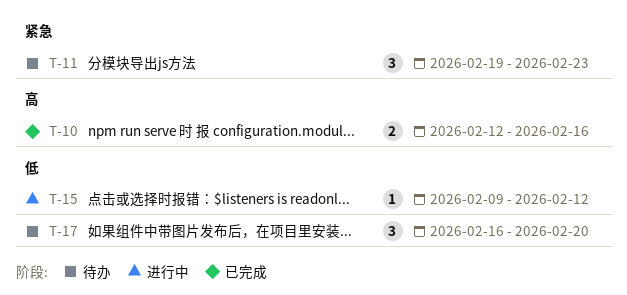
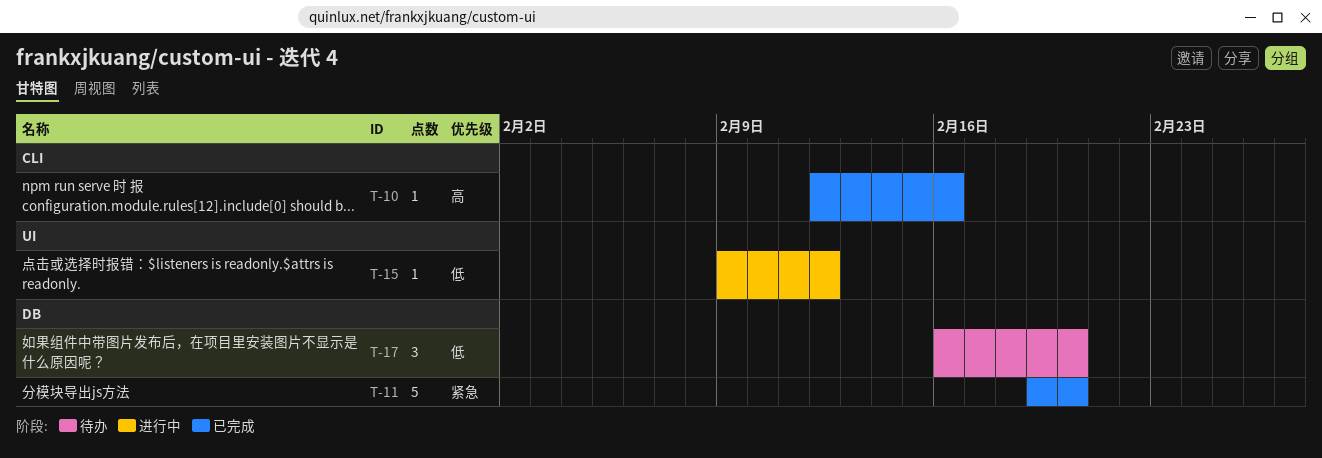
T-10, estimate: 2 -> 1
T-11, status: 待办 -> 已完成
T-11, estimate: 3 -> 5
T-11, due: Feb 23 -> Feb 20

